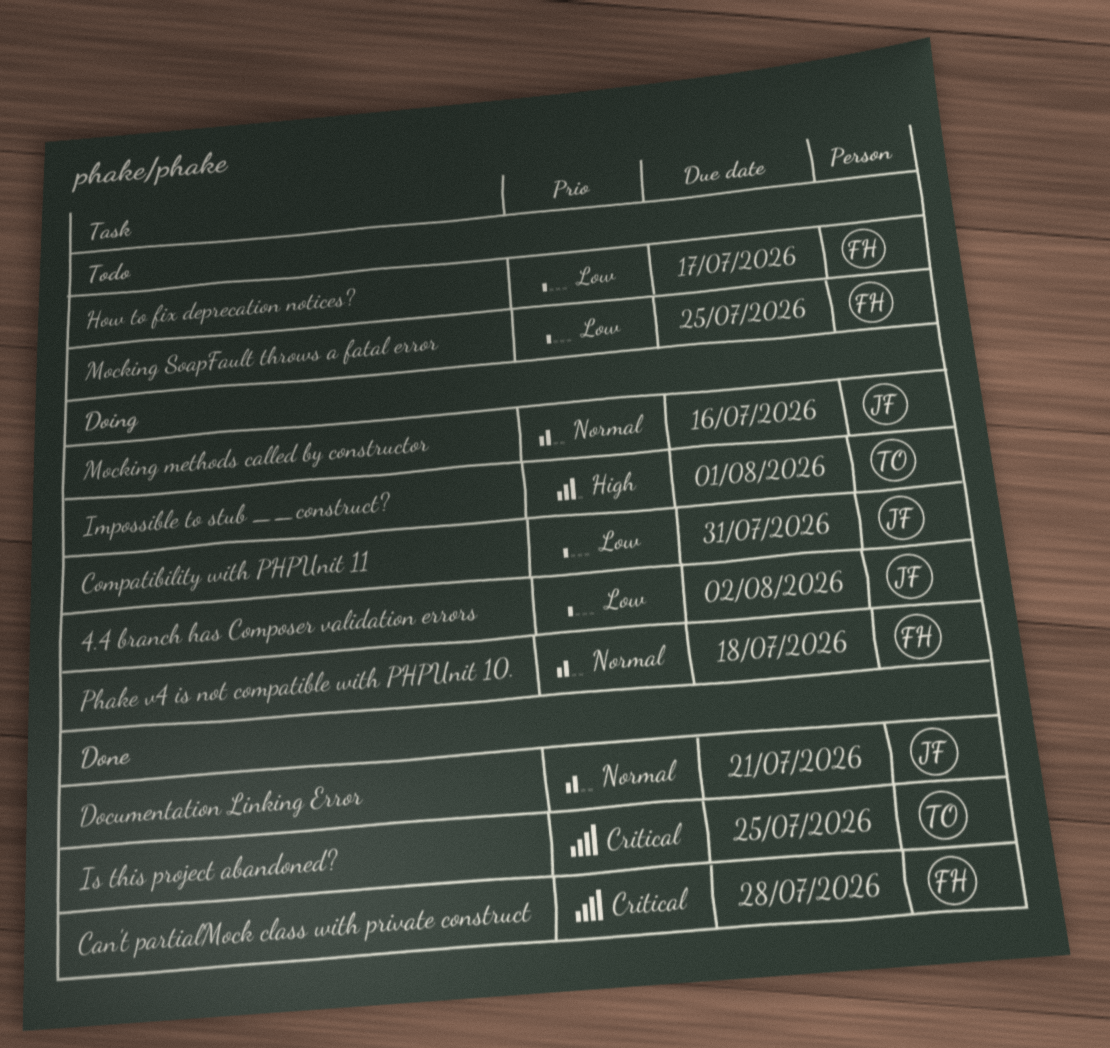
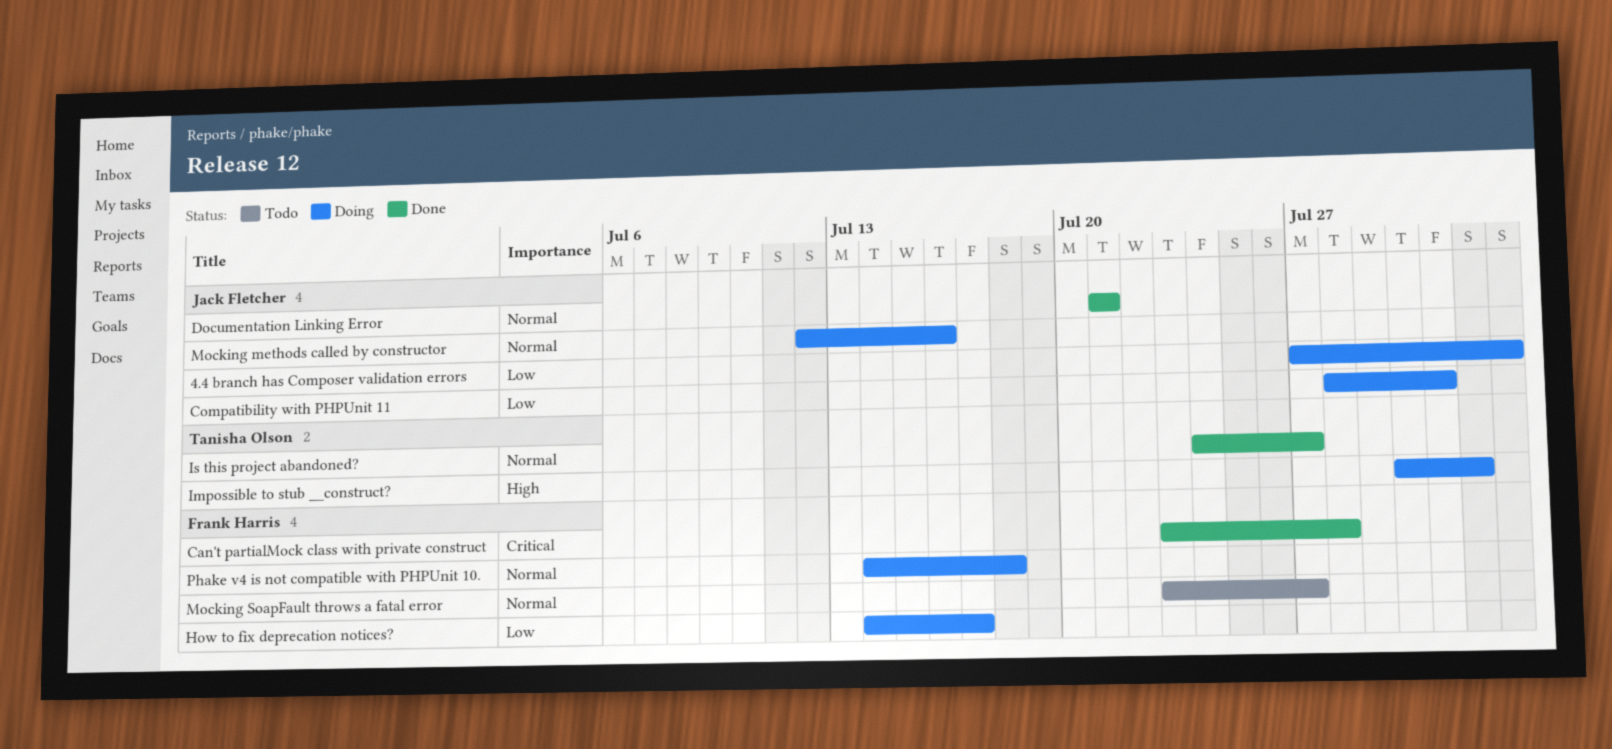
How to fix deprecation notices?, status: Todo -> Doing
Is this project abandoned?, priority: Critical -> Normal
Is this project abandoned?, due: Jul 25 -> Jul 27
Mocking SoapFault throws a fatal error, priority: Low -> Normal
Mocking SoapFault throws a fatal error, due: Jul 25 -> Jul 27

